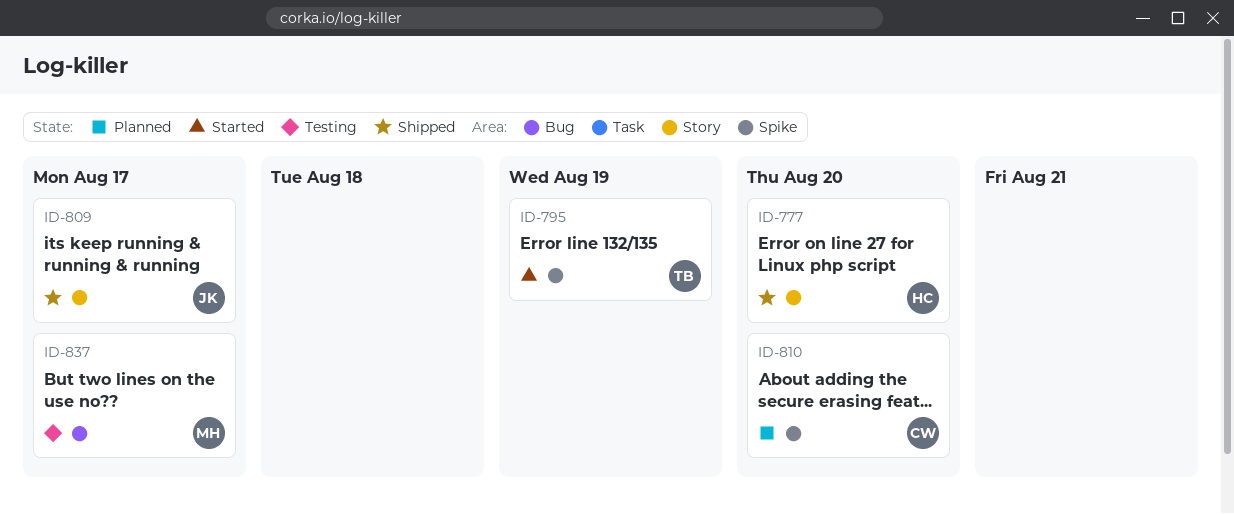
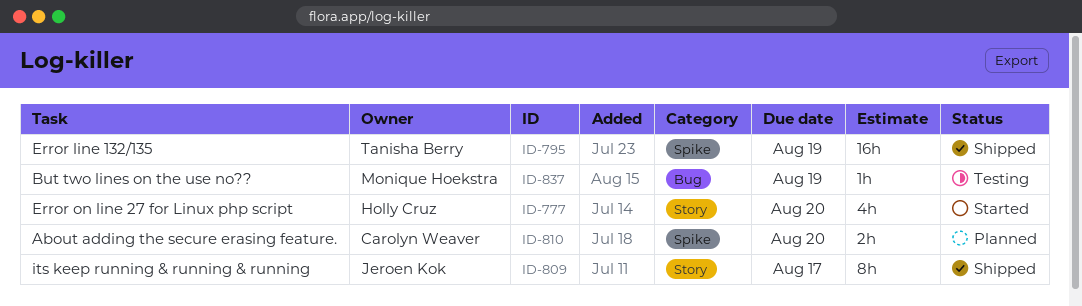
ID-777, status: Shipped -> Started
ID-795, status: Started -> Shipped
ID-837, due: Aug 17 -> Aug 19

